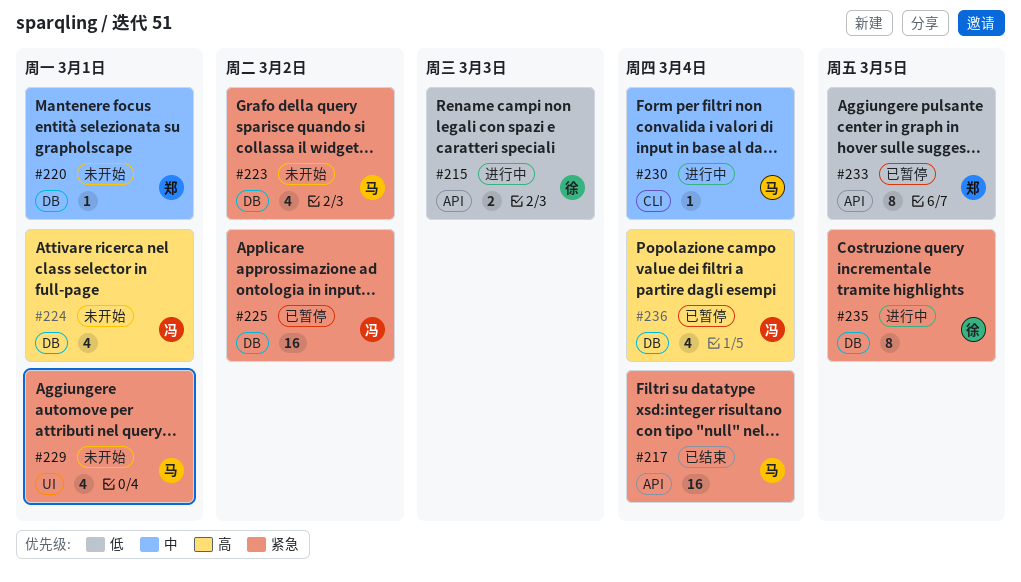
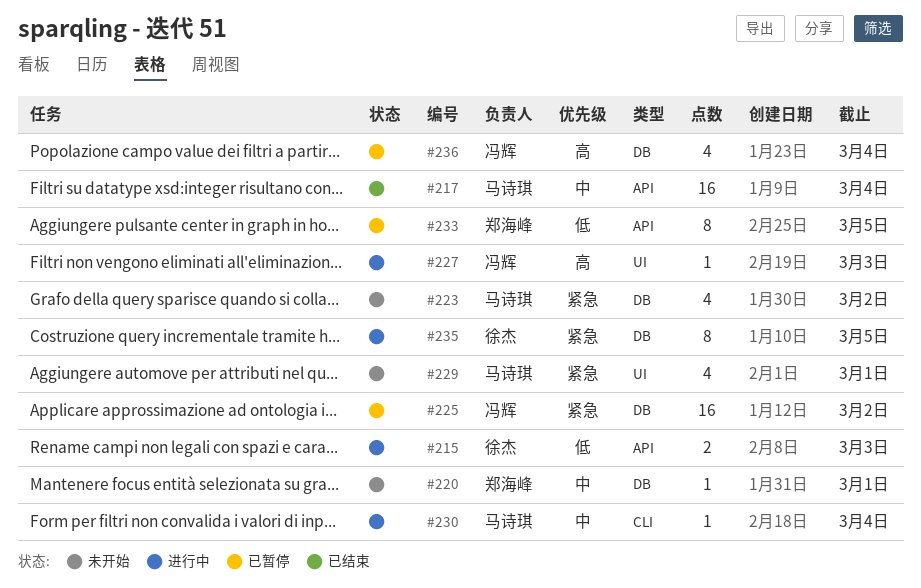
#217, priority: 紧急 -> 中
#224: present -> none
#227: none -> present

